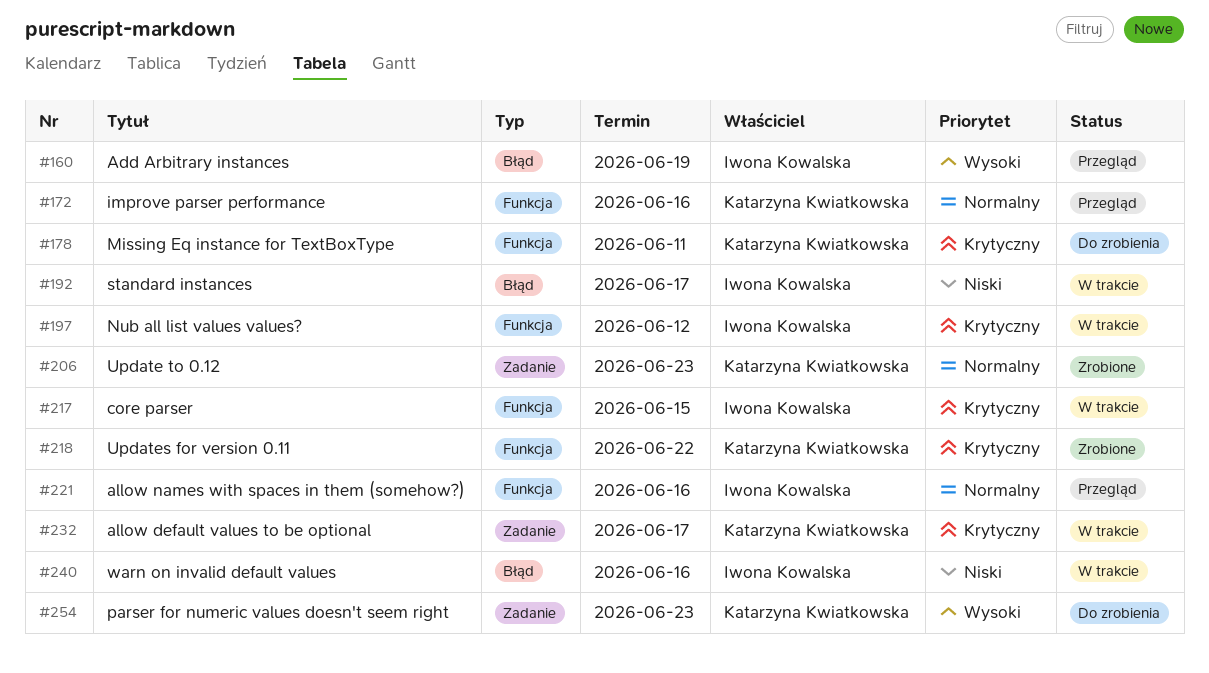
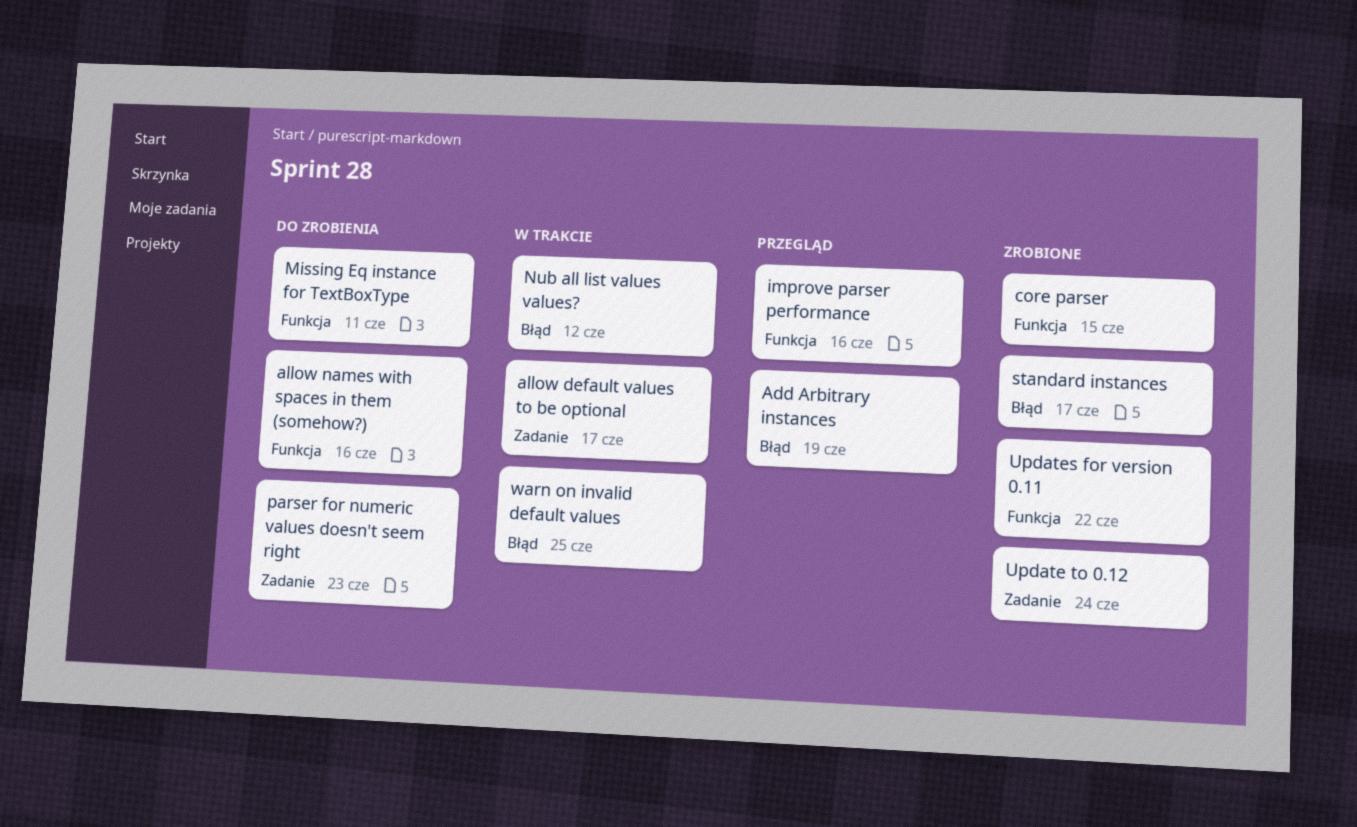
allow names with spaces in them (somehow?), status: Przegląd -> Do zrobienia
core parser, status: W trakcie -> Zrobione
Nub all list values values?, label: Funkcja -> Błąd
standard instances, status: W trakcie -> Zrobione
Update to 0.12, due: Jun 23 -> Jun 24
warn on invalid default values, due: Jun 16 -> Jun 25

